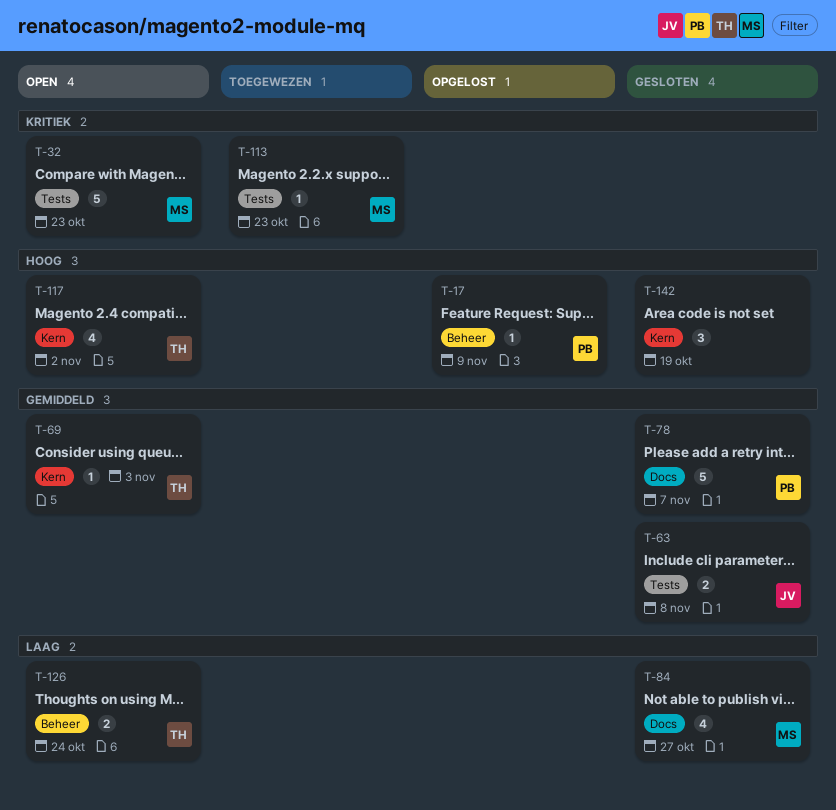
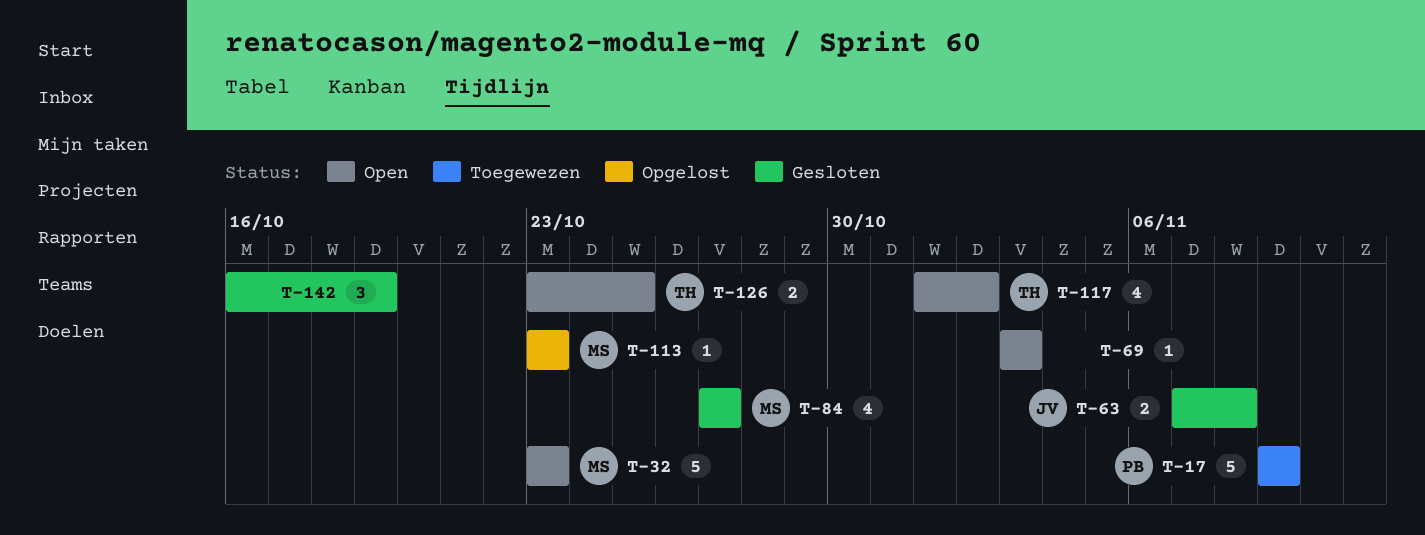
T-17, status: Opgelost -> Toegewezen
T-17, estimate: 1 -> 5
T-69, owner: TH -> none
T-78: present -> none
T-113, status: Toegewezen -> Opgelost
T-126, due: Oct 24 -> Oct 25

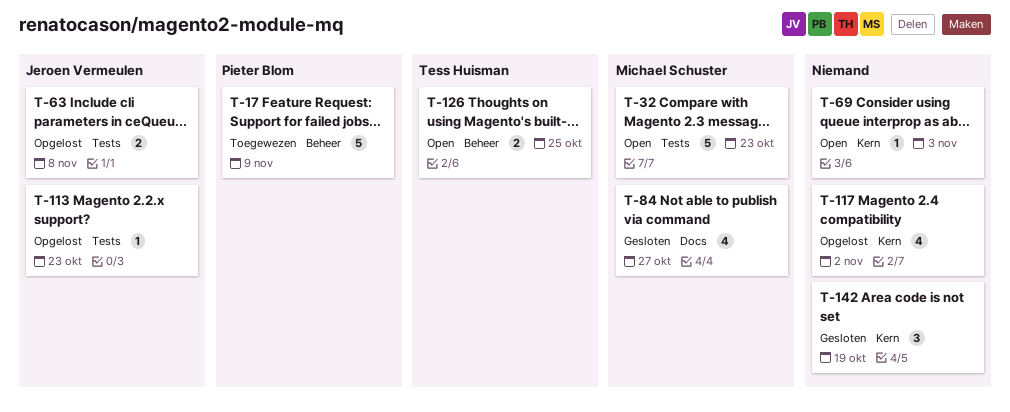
T-63, status: Gesloten -> Opgelost
T-113, owner: Michael Schuster -> Jeroen Vermeulen
T-117, status: Open -> Opgelost
T-117, owner: Tess Huisman -> none

